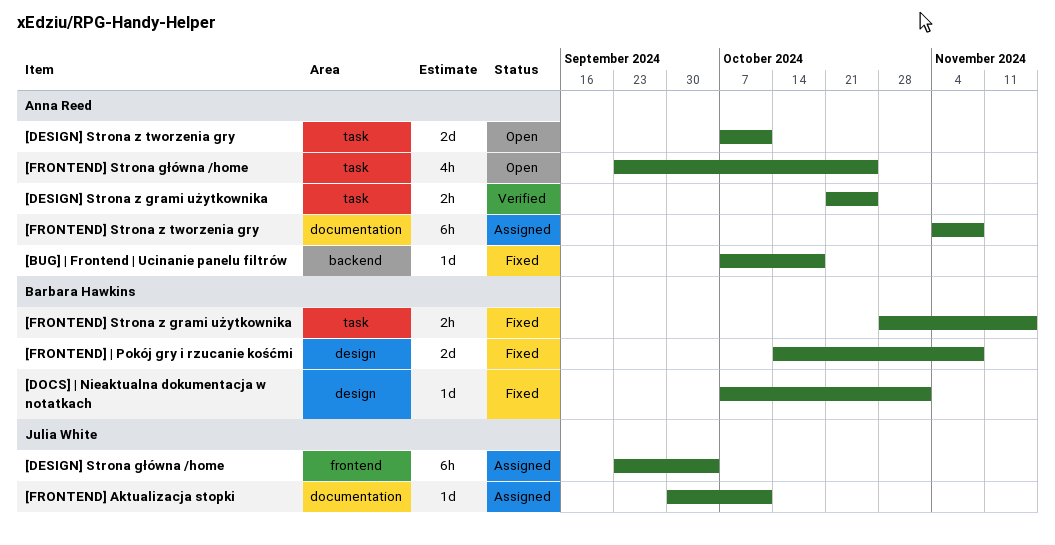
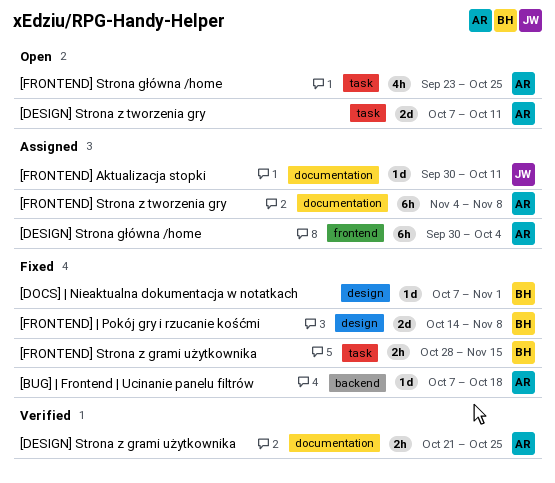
[DESIGN] Strona główna /home, owner: Julia White -> Anna Reed
[DESIGN] Strona główna /home, start: Sep 23 -> Sep 30
[DESIGN] Strona z grami użytkownika, label: task -> documentation

